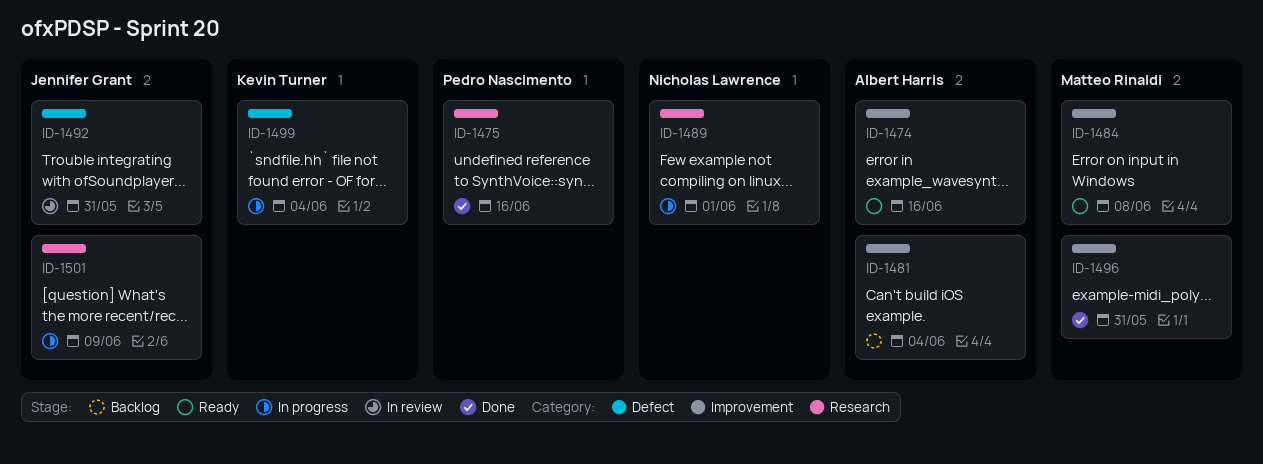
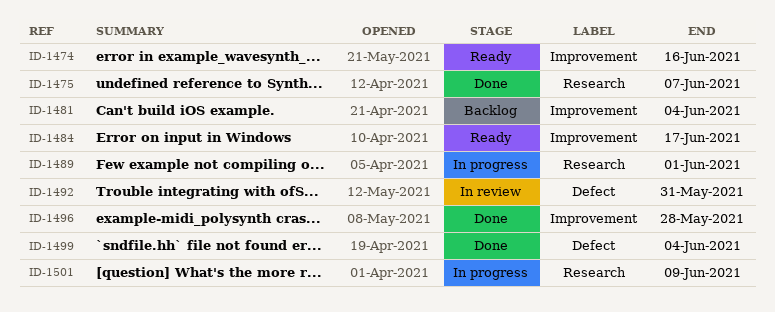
ID-1475, due: Jun 16 -> Jun 7
ID-1484, due: Jun 8 -> Jun 17
ID-1496, due: May 31 -> May 28
ID-1499, status: In progress -> Done

